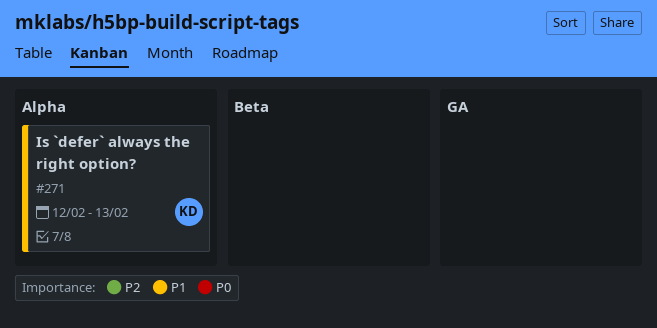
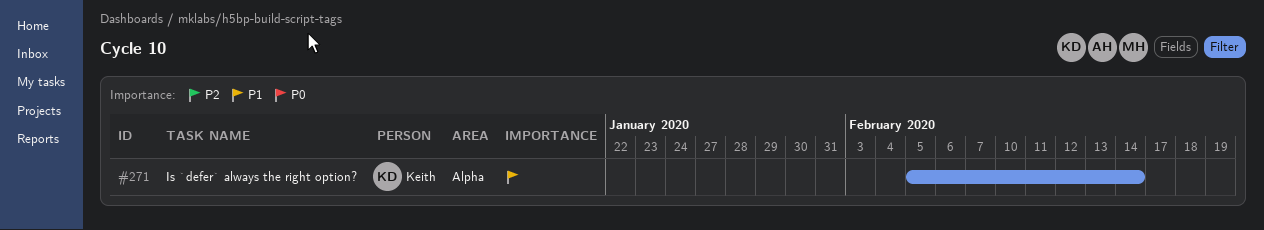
#271, start: Feb 12 -> Feb 5
#271, due: Feb 13 -> Feb 14

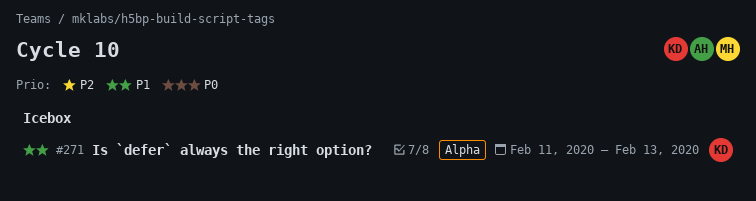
#271, start: Feb 5 -> Feb 11
#271, due: Feb 14 -> Feb 13

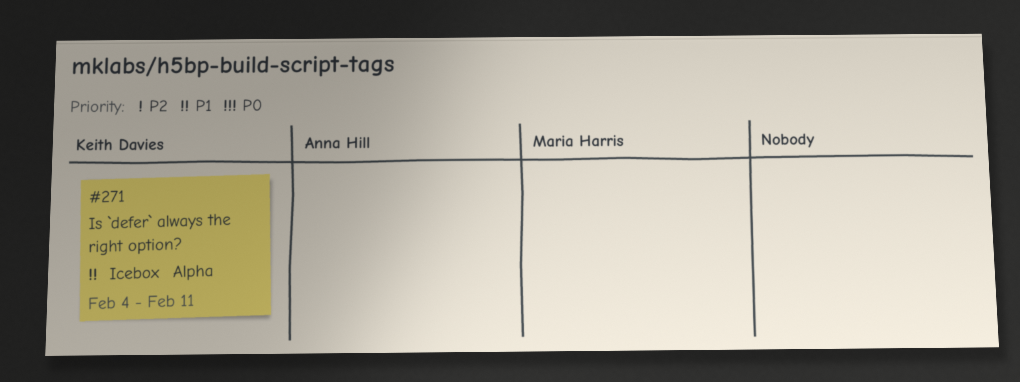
#271, start: Feb 11 -> Feb 4
#271, due: Feb 13 -> Feb 11

